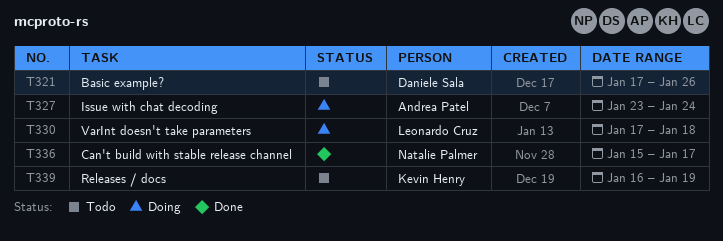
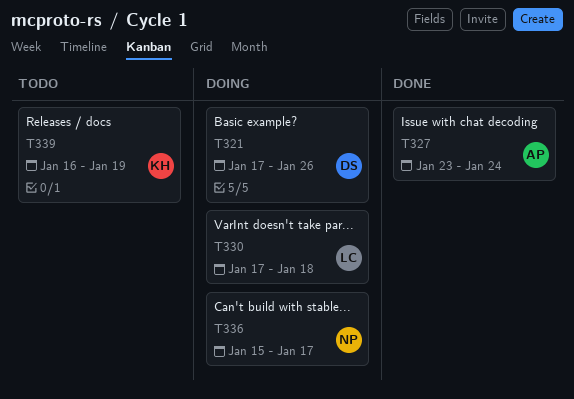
T321, status: Todo -> Doing
T327, status: Doing -> Done
T336, status: Done -> Doing

